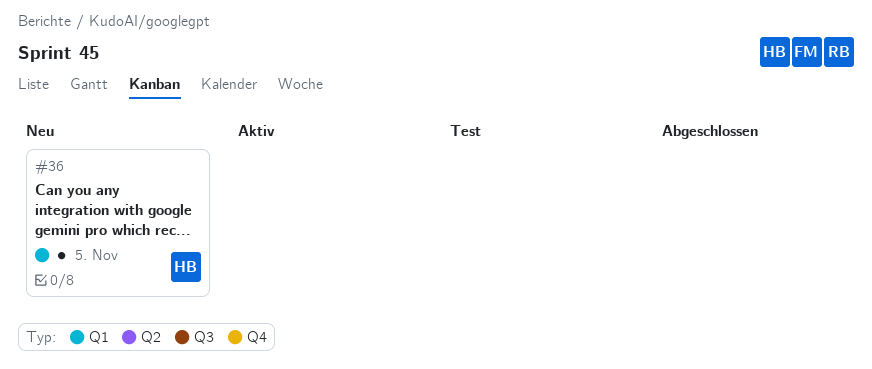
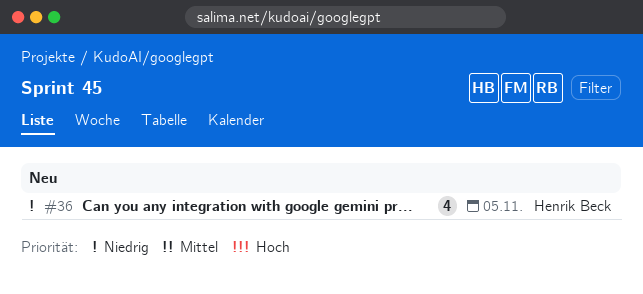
#36, estimate: 1 -> 4

